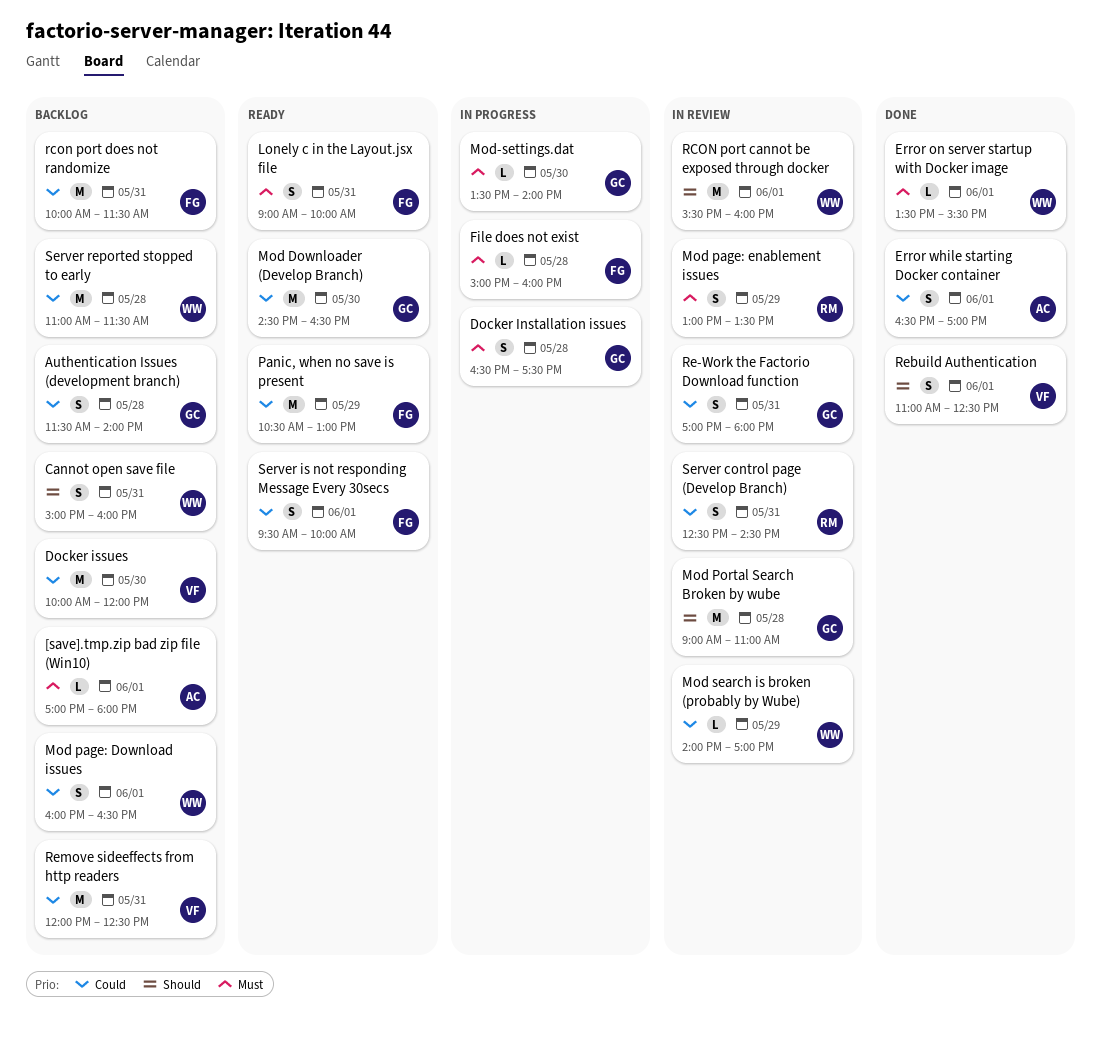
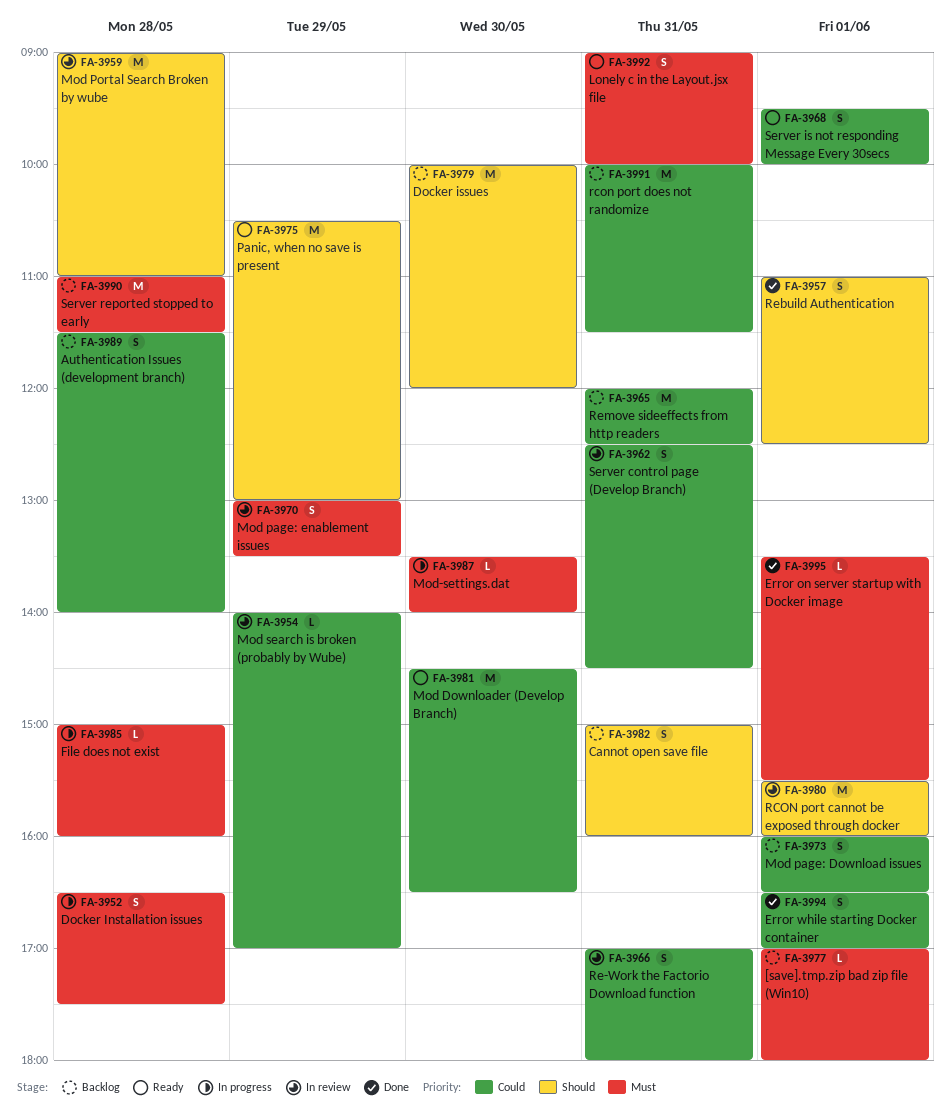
Docker issues, priority: Could -> Should
Panic, when no save is present, priority: Could -> Should
Server reported stopped to early, priority: Could -> Must

